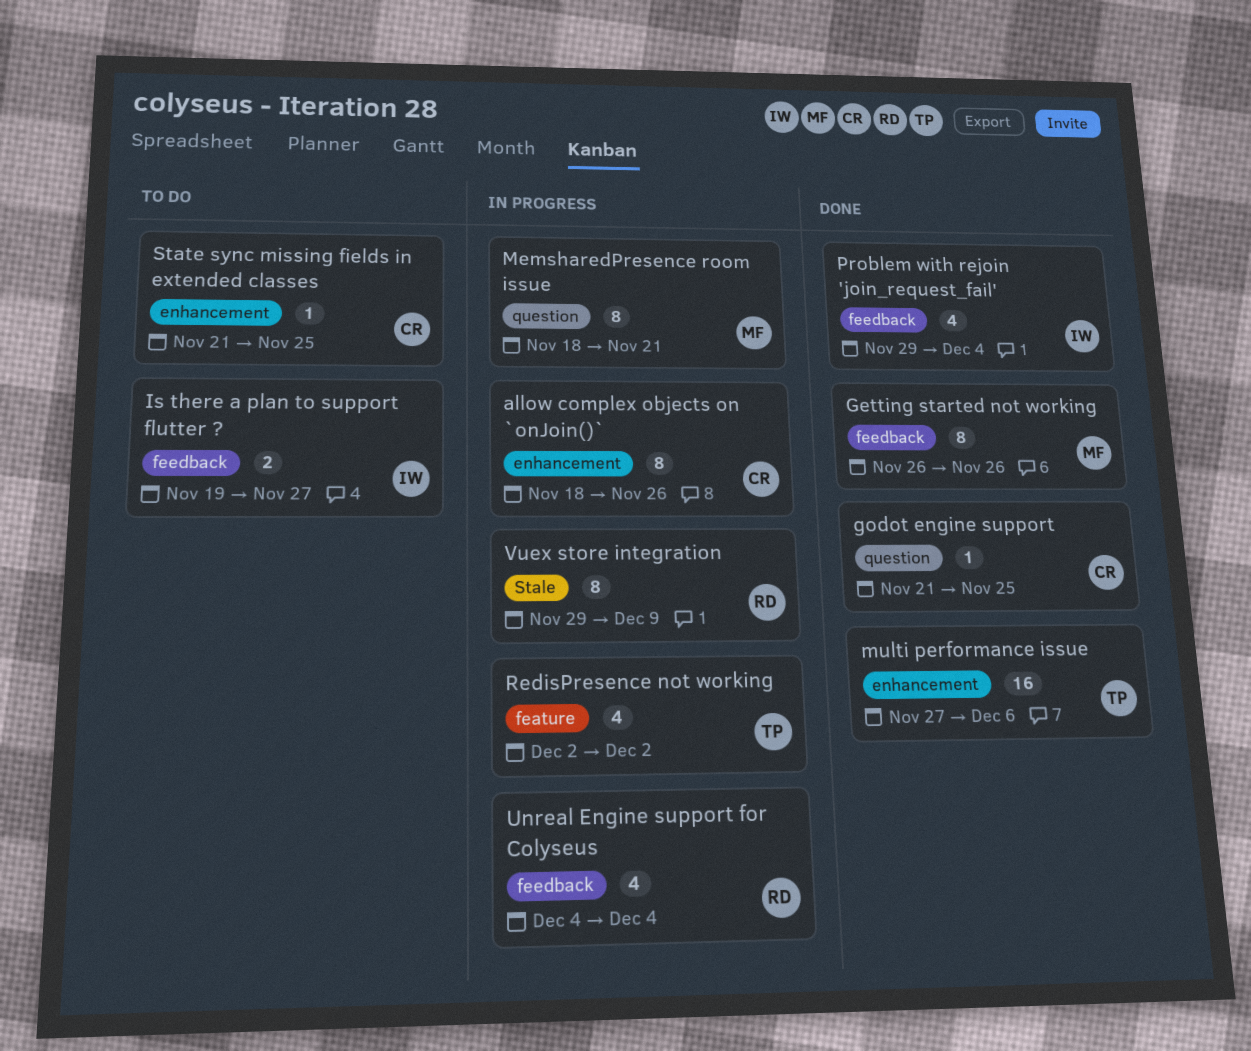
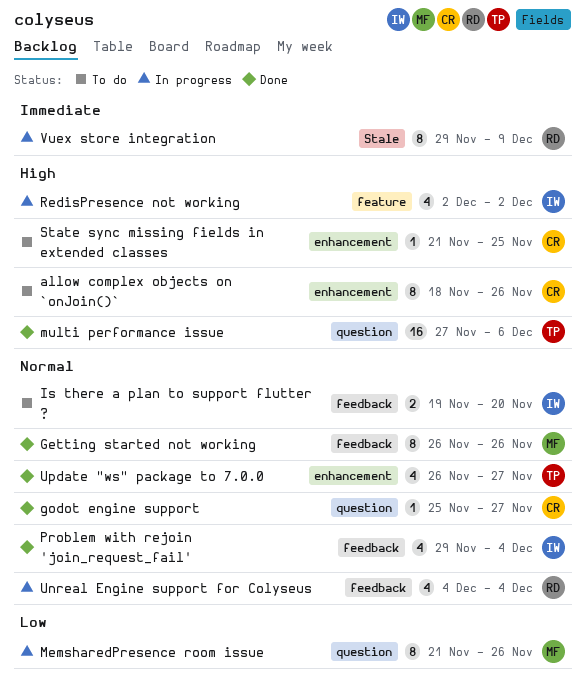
allow complex objects on `onJoin()`, status: In progress -> To do
godot engine support, start: Nov 21 -> Nov 25
godot engine support, due: Nov 25 -> Nov 27
Is there a plan to support flutter ?, due: Nov 27 -> Nov 20
MemsharedPresence room issue, start: Nov 18 -> Nov 21
MemsharedPresence room issue, due: Nov 21 -> Nov 26
multi performance issue, label: enhancement -> question
RedisPresence not working, owner: TP -> IW
Update "ws" package to 7.0.0: none -> present

